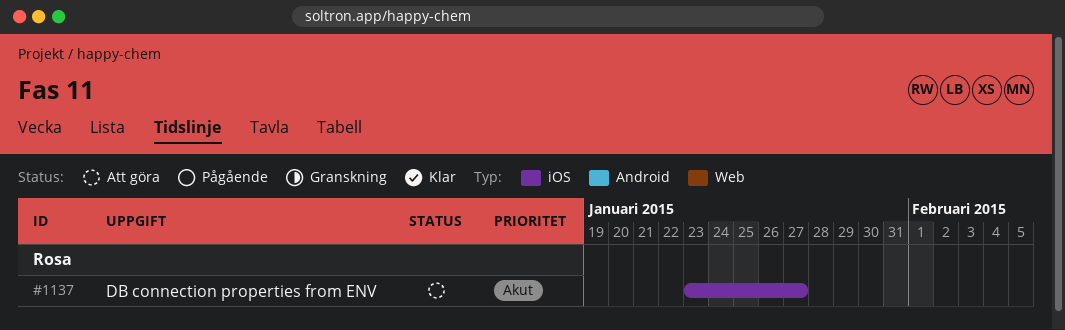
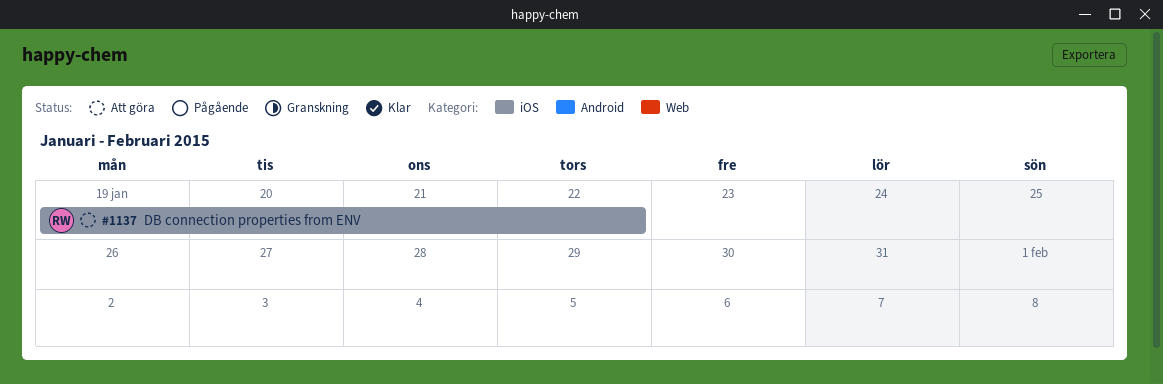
#1137, start: Jan 23 -> Jan 19
#1137, due: Jan 27 -> Jan 22

